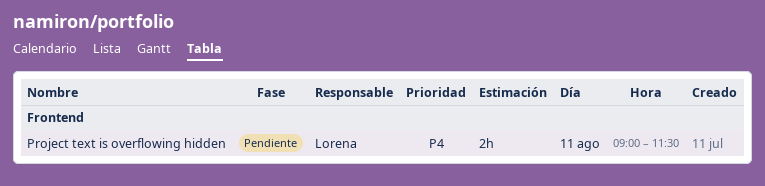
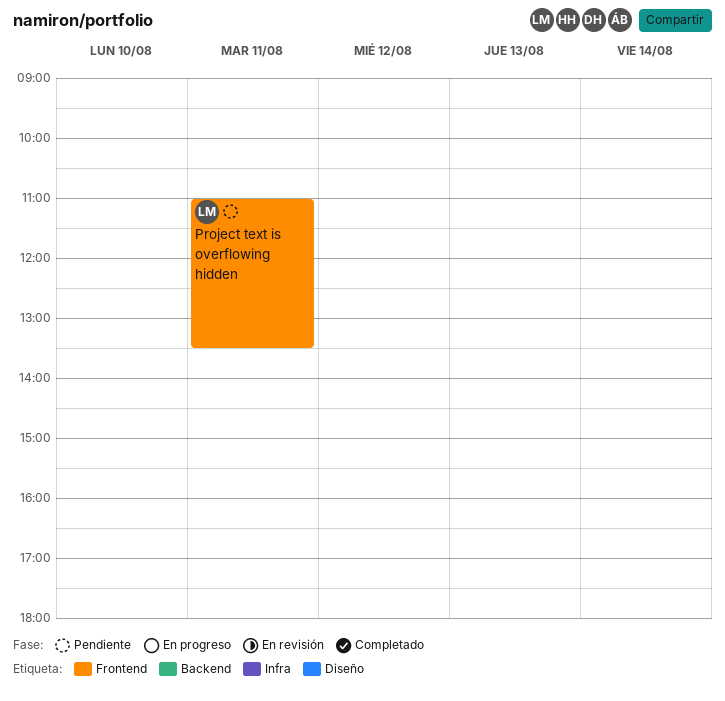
Project text is overflowing hidden, begins: 09:00 -> 11:00
Project text is overflowing hidden, ends: 11:30 -> 13:30

